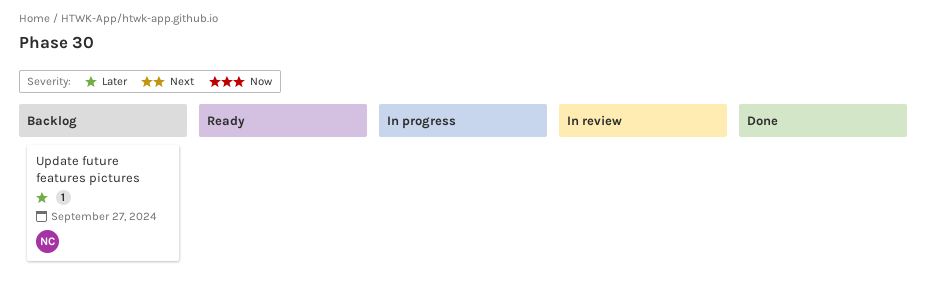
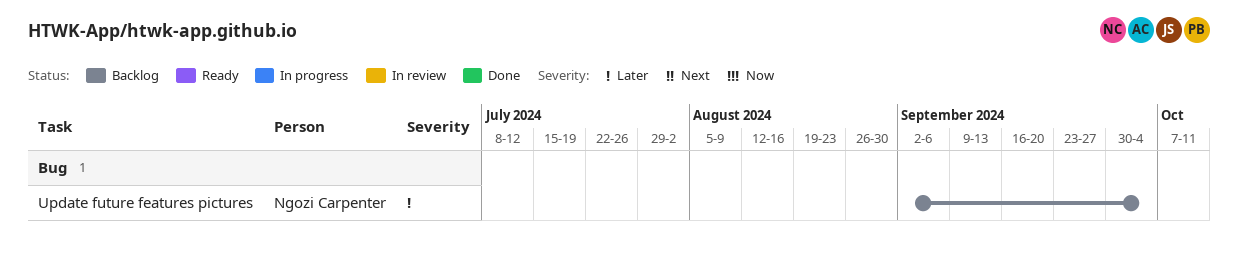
Update future features pictures, due: Sep 27 -> Oct 4

